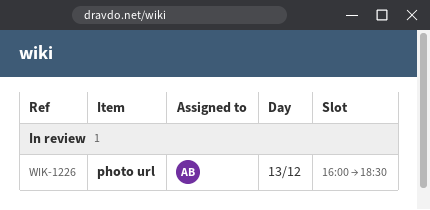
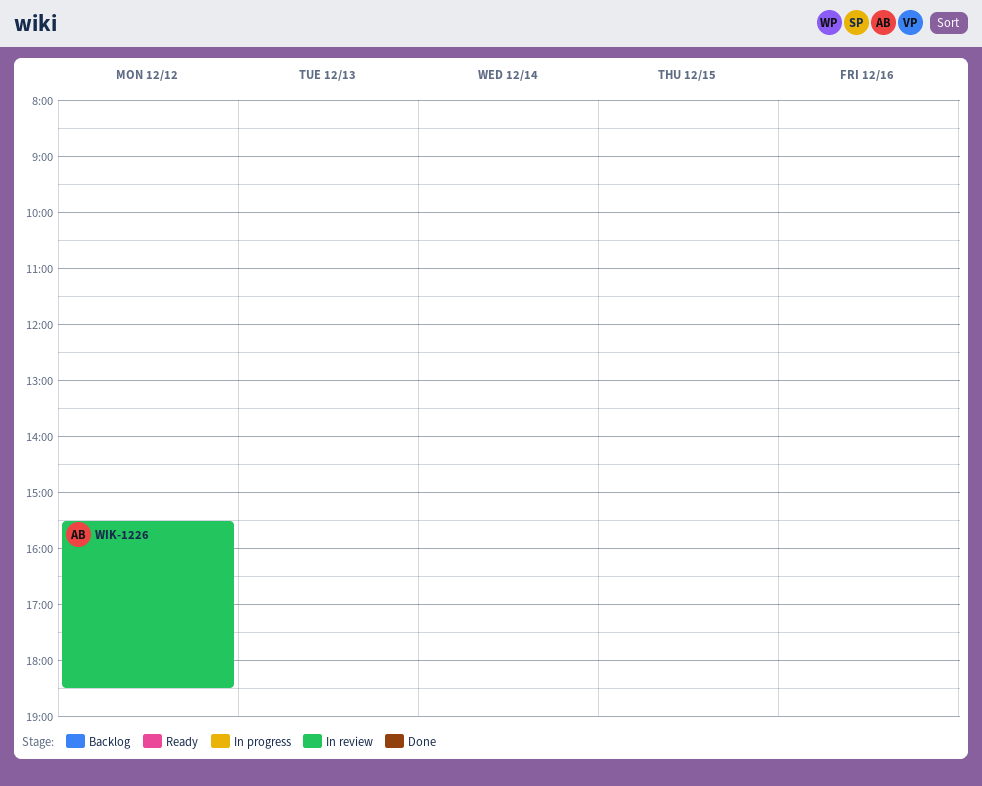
WIK-1226, day: Dec 13 -> Dec 12
WIK-1226, begins: 16:00 -> 15:30

